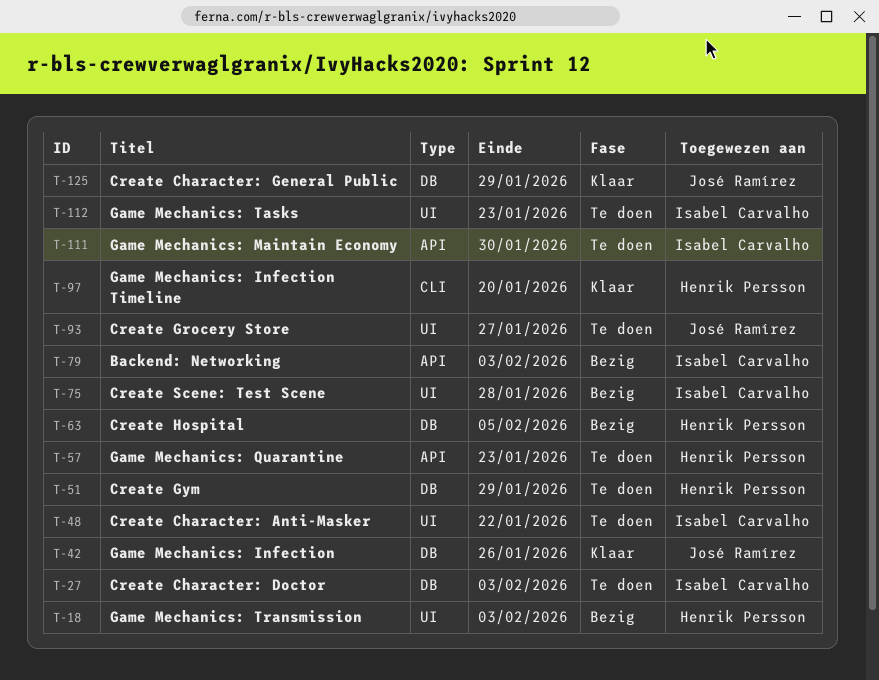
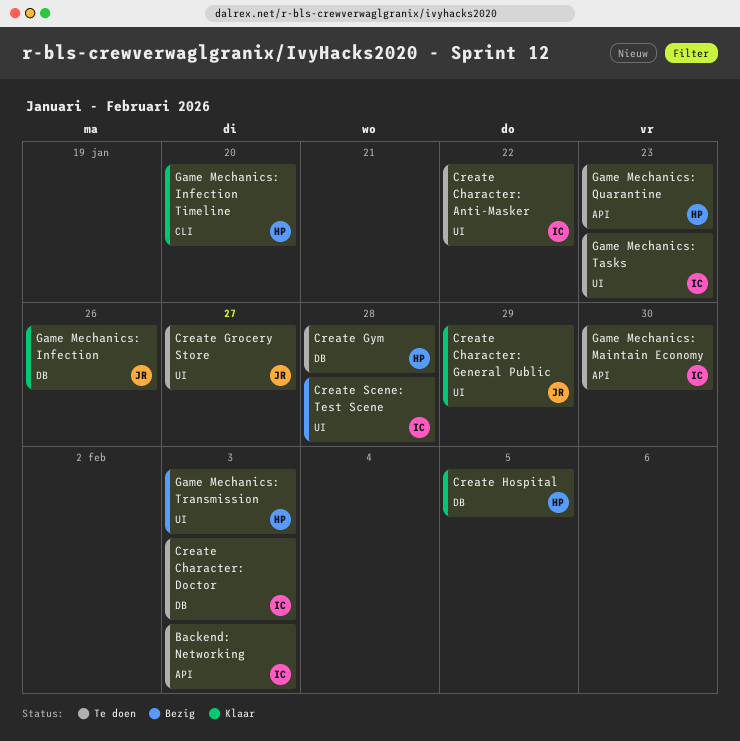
Backend: Networking, status: Bezig -> Te doen
Create Character: General Public, label: DB -> UI
Create Gym, due: Jan 29 -> Jan 28
Create Hospital, status: Bezig -> Klaar

